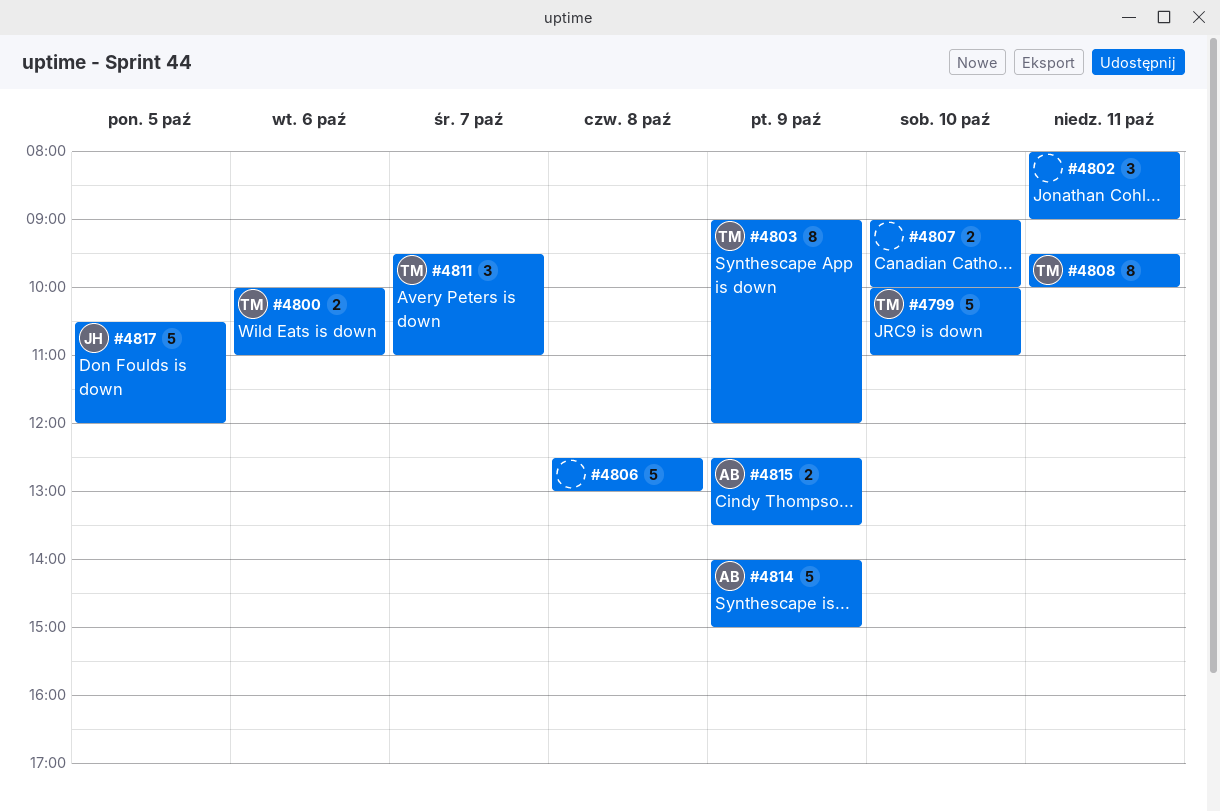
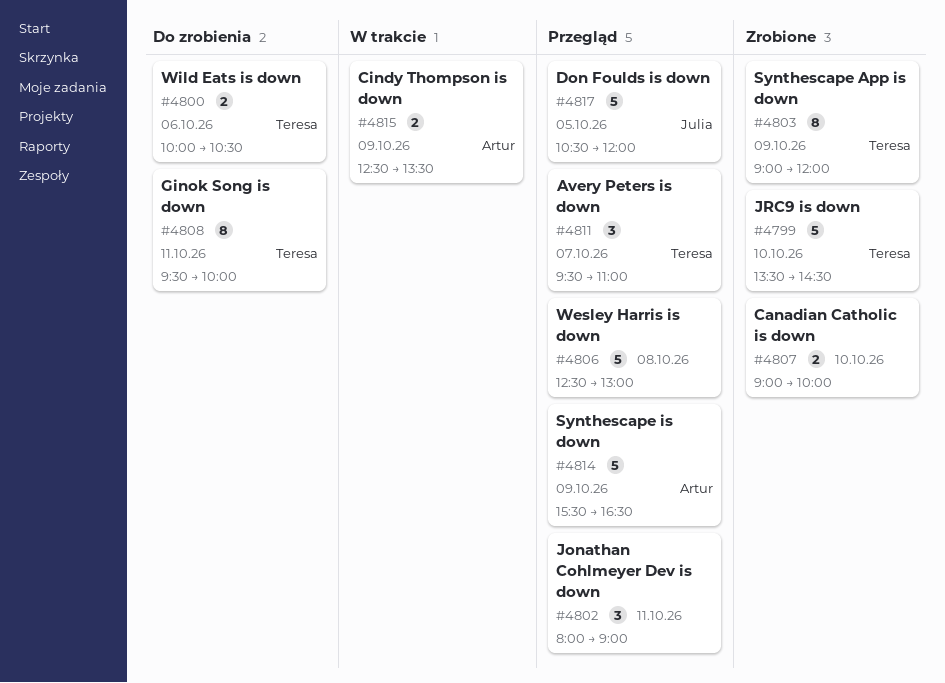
#4799, begins: 10:00 -> 13:30
#4799, ends: 11:00 -> 14:30
#4800, ends: 11:00 -> 10:30
#4814, begins: 14:00 -> 15:30
#4814, ends: 15:00 -> 16:30

